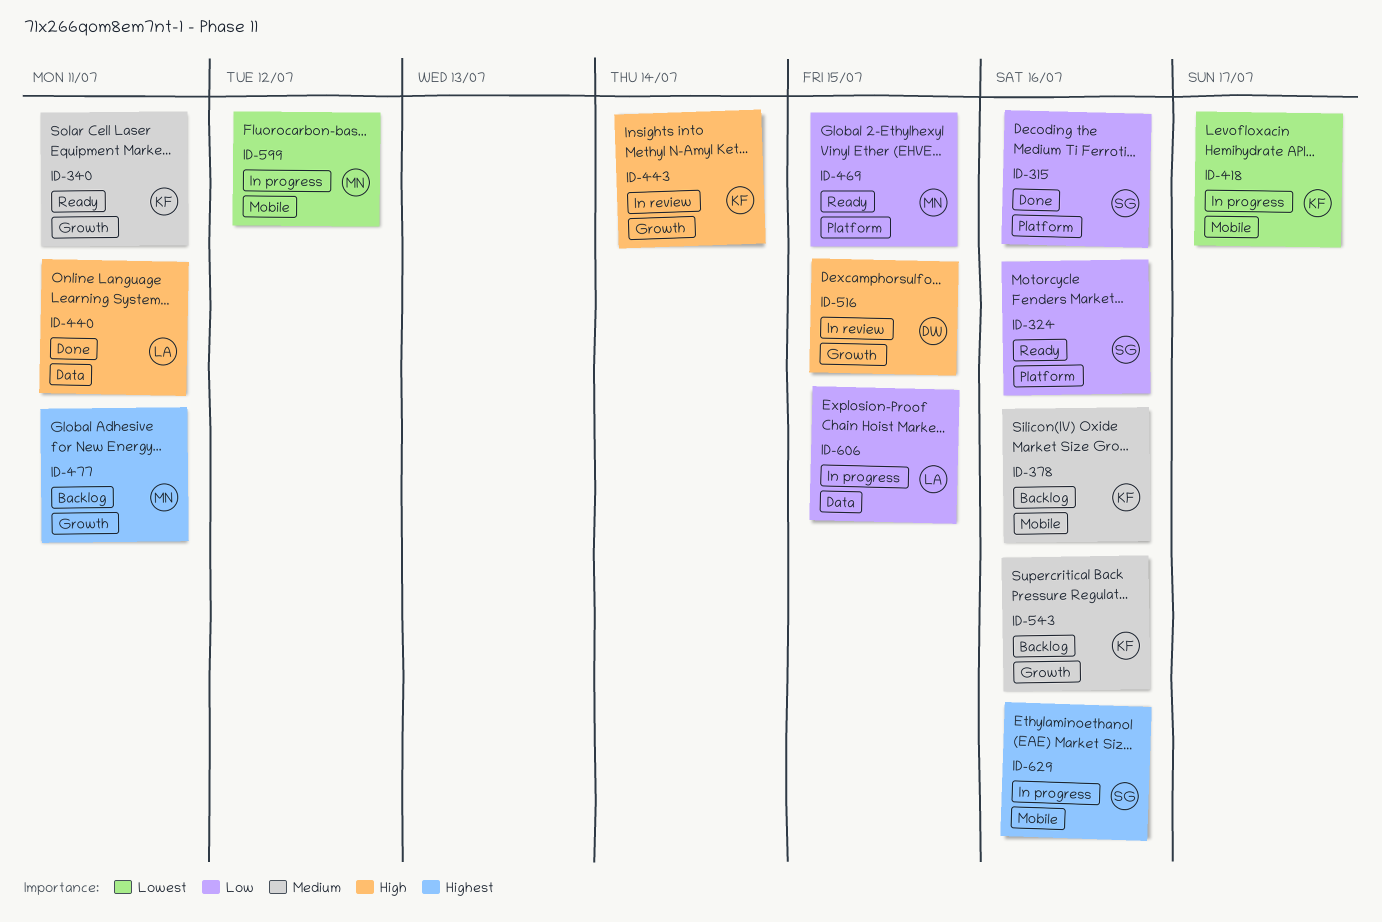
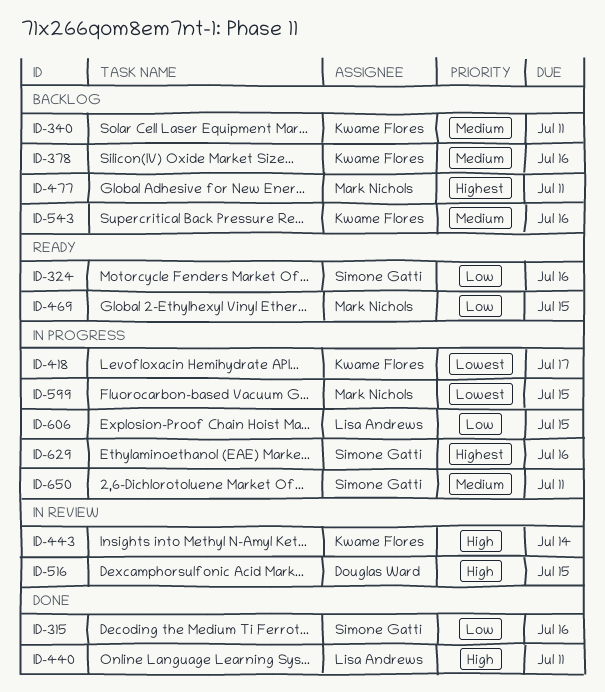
ID-340, status: Ready -> Backlog
ID-599, due: Jul 12 -> Jul 15
ID-650: none -> present

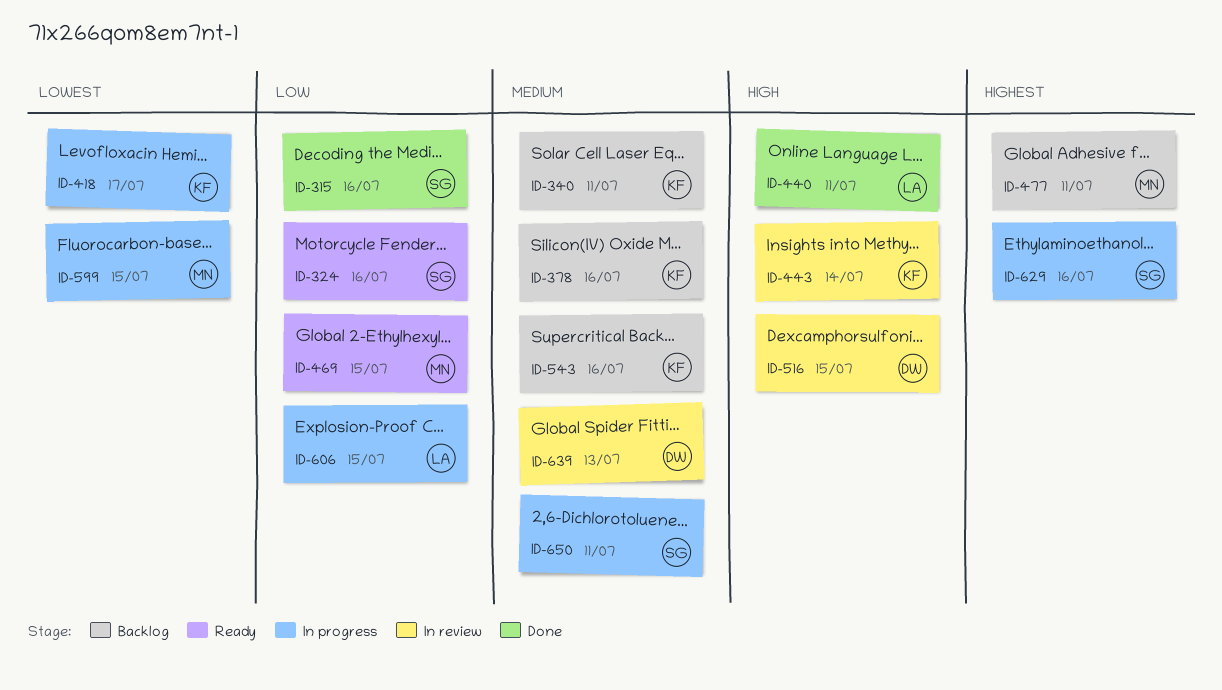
ID-639: none -> present

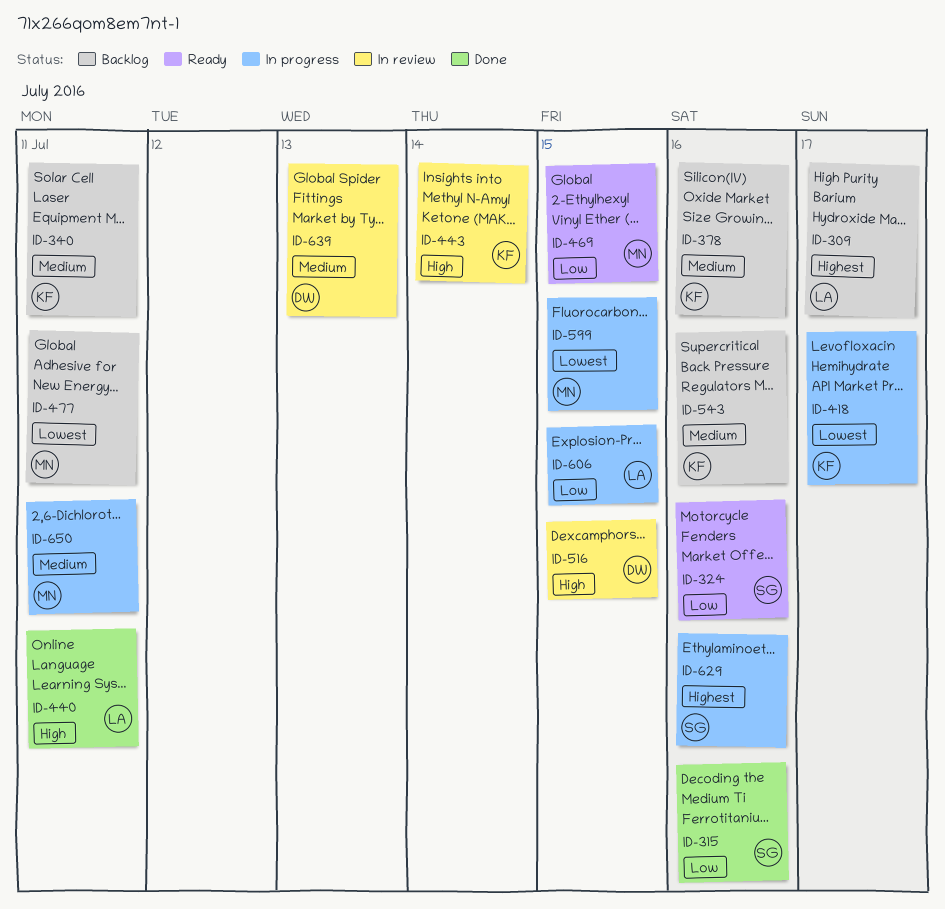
ID-309: none -> present
ID-477, priority: Highest -> Lowest
ID-650, owner: SG -> MN

